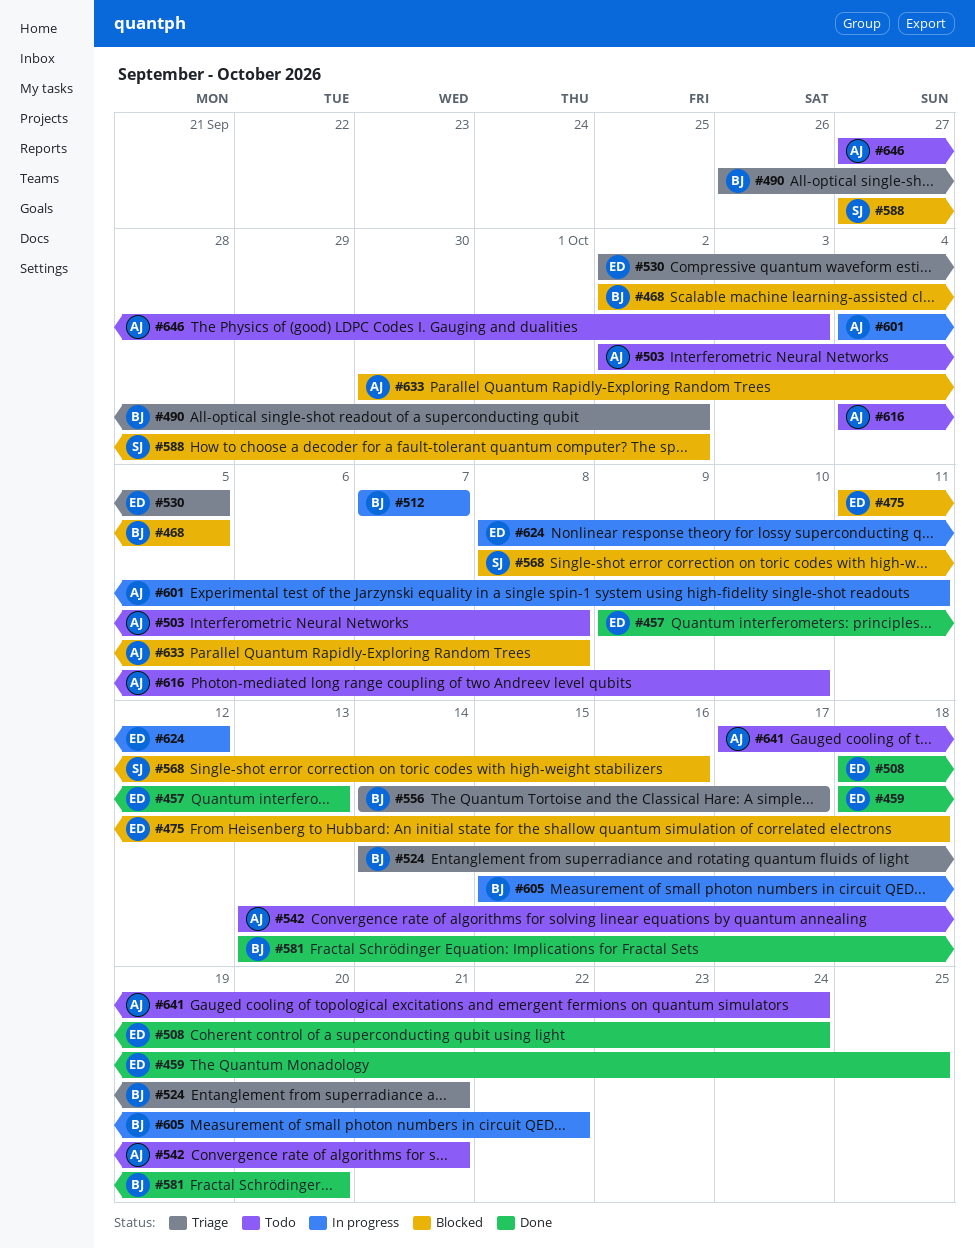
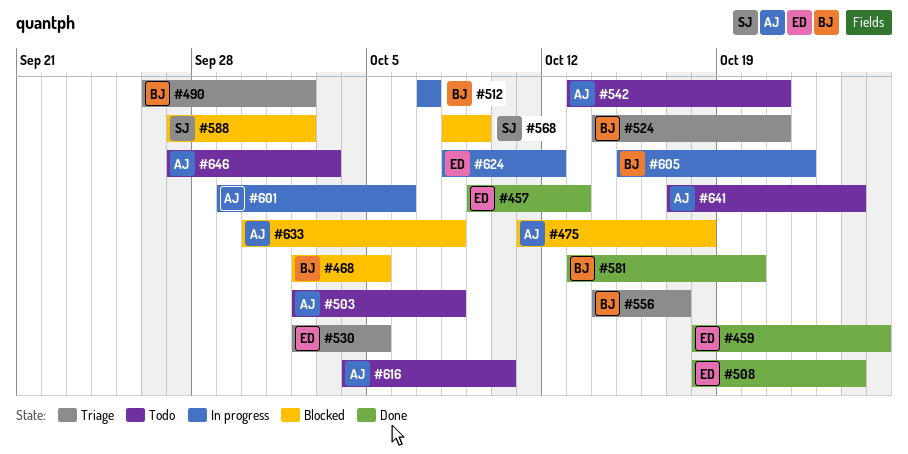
#475, owner: ED -> AJ
#568, due: Oct 16 -> Oct 9
#601, start: Oct 4 -> Sep 29
#601, due: Oct 11 -> Oct 6

